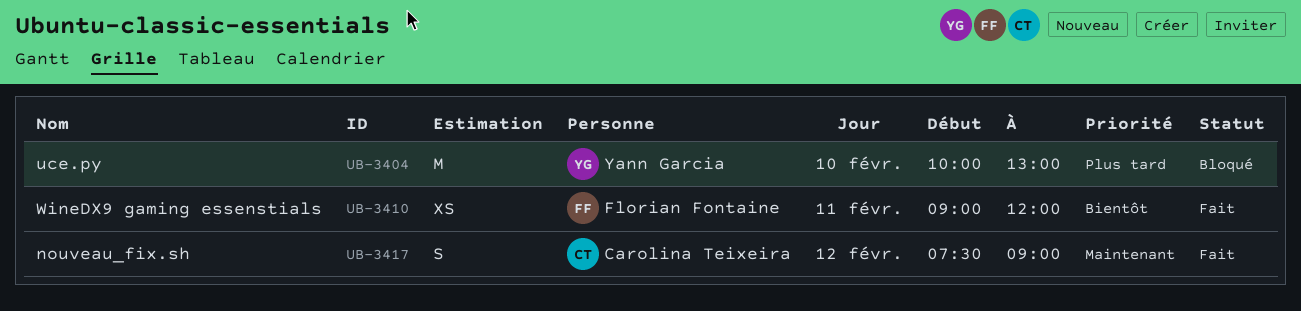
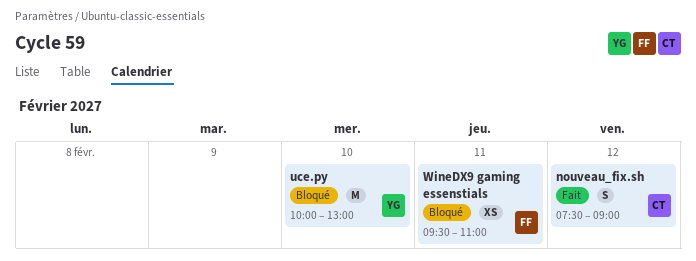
WineDX9 gaming essenstials, status: Fait -> Bloqué
WineDX9 gaming essenstials, begins: 09:00 -> 09:30
WineDX9 gaming essenstials, ends: 12:00 -> 11:00

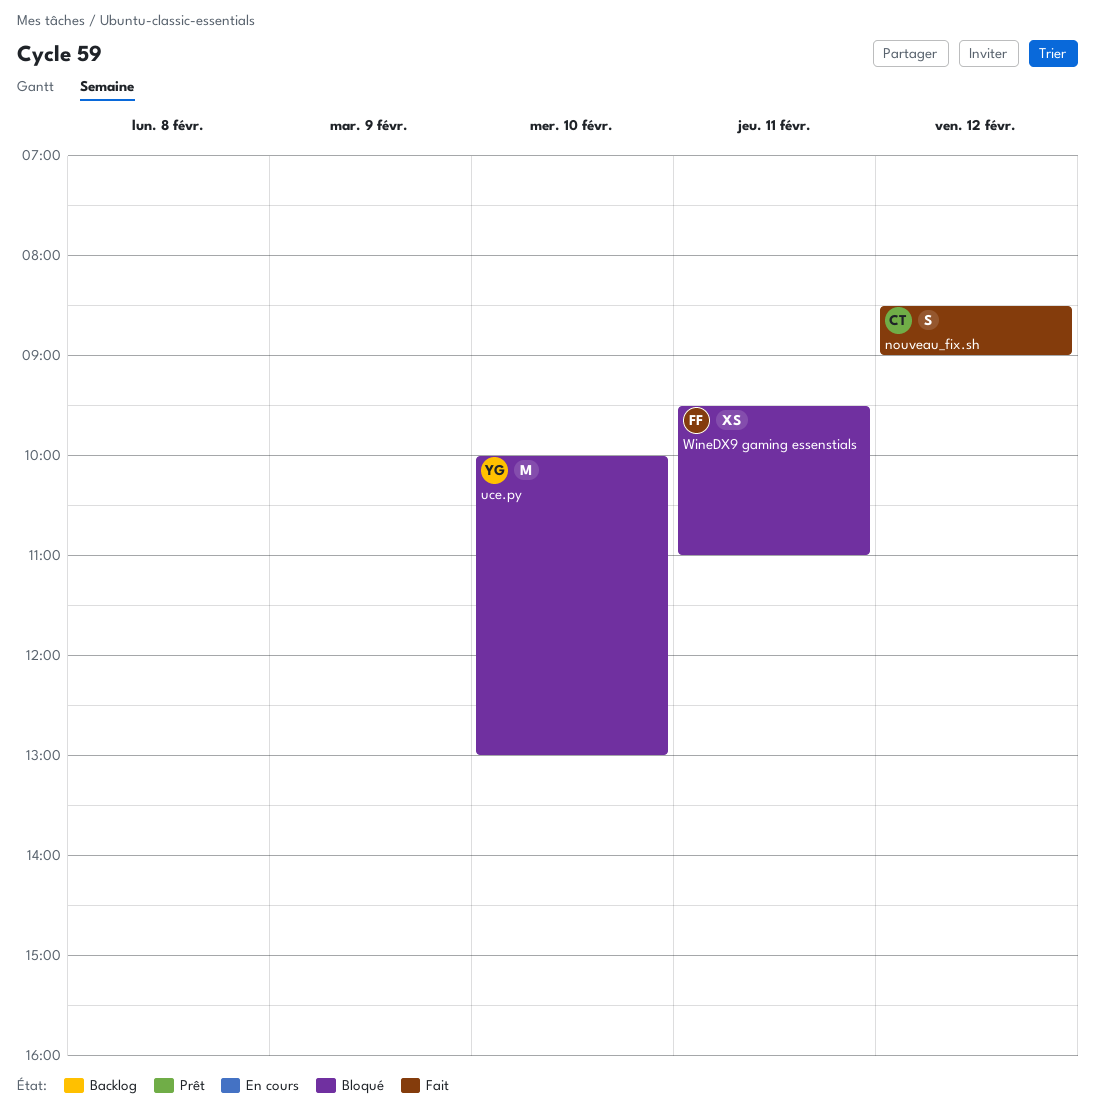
nouveau_fix.sh, begins: 07:30 -> 08:30

